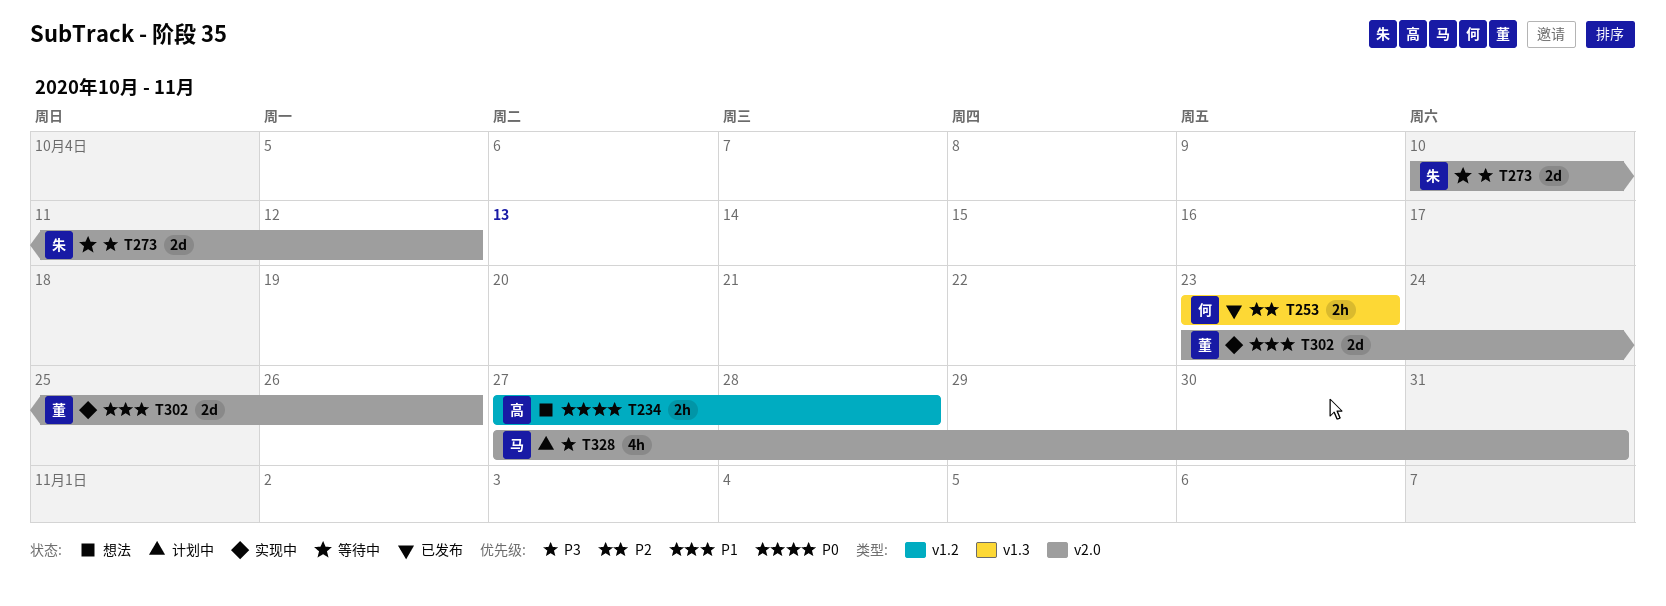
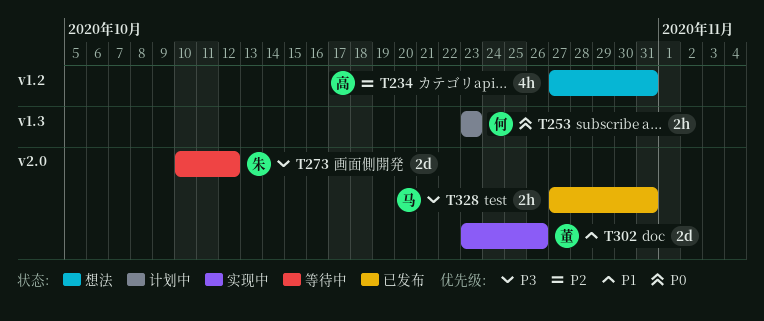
T234, priority: P0 -> P2
T234, estimate: 2h -> 4h
T234, due: Oct 28 -> Oct 31
T253, status: 已发布 -> 计划中
T253, priority: P2 -> P0
T328, status: 计划中 -> 已发布
T328, estimate: 4h -> 2h

